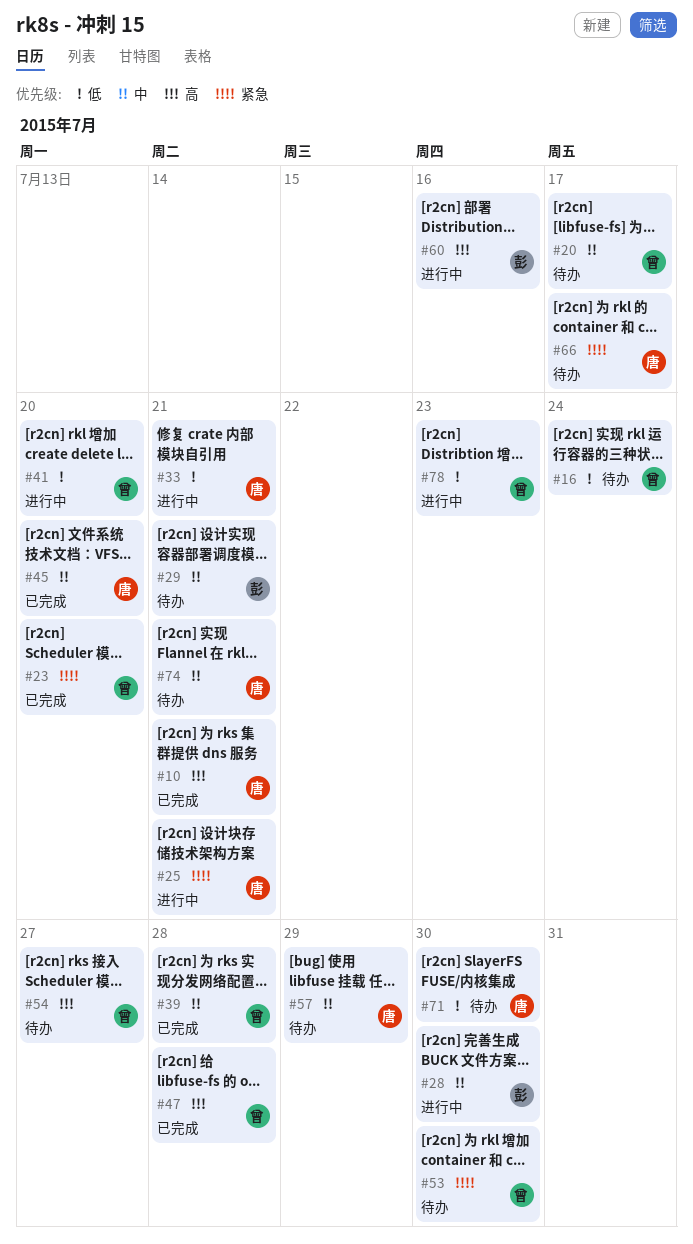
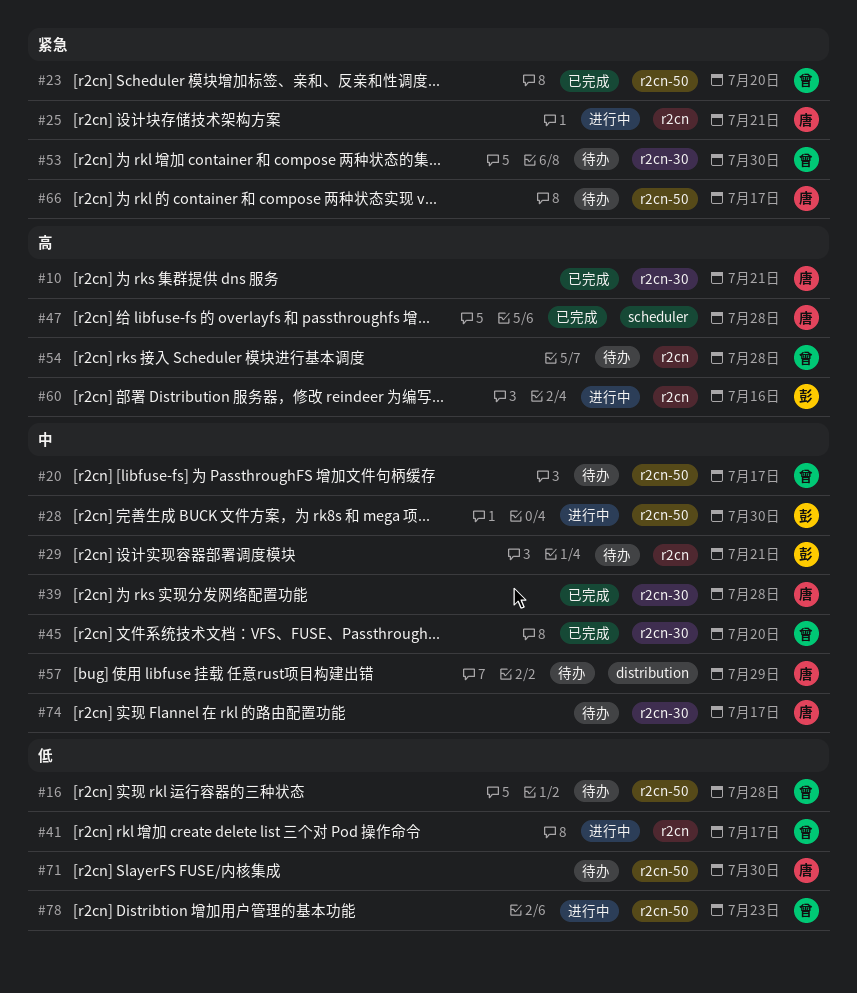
#16, due: Jul 24 -> Jul 28
#33: present -> none
#39, owner: 曾 -> 唐
#41, due: Jul 20 -> Jul 17
#45, owner: 唐 -> 曾
#47, owner: 曾 -> 唐
#54, due: Jul 27 -> Jul 28
#74, due: Jul 21 -> Jul 17

